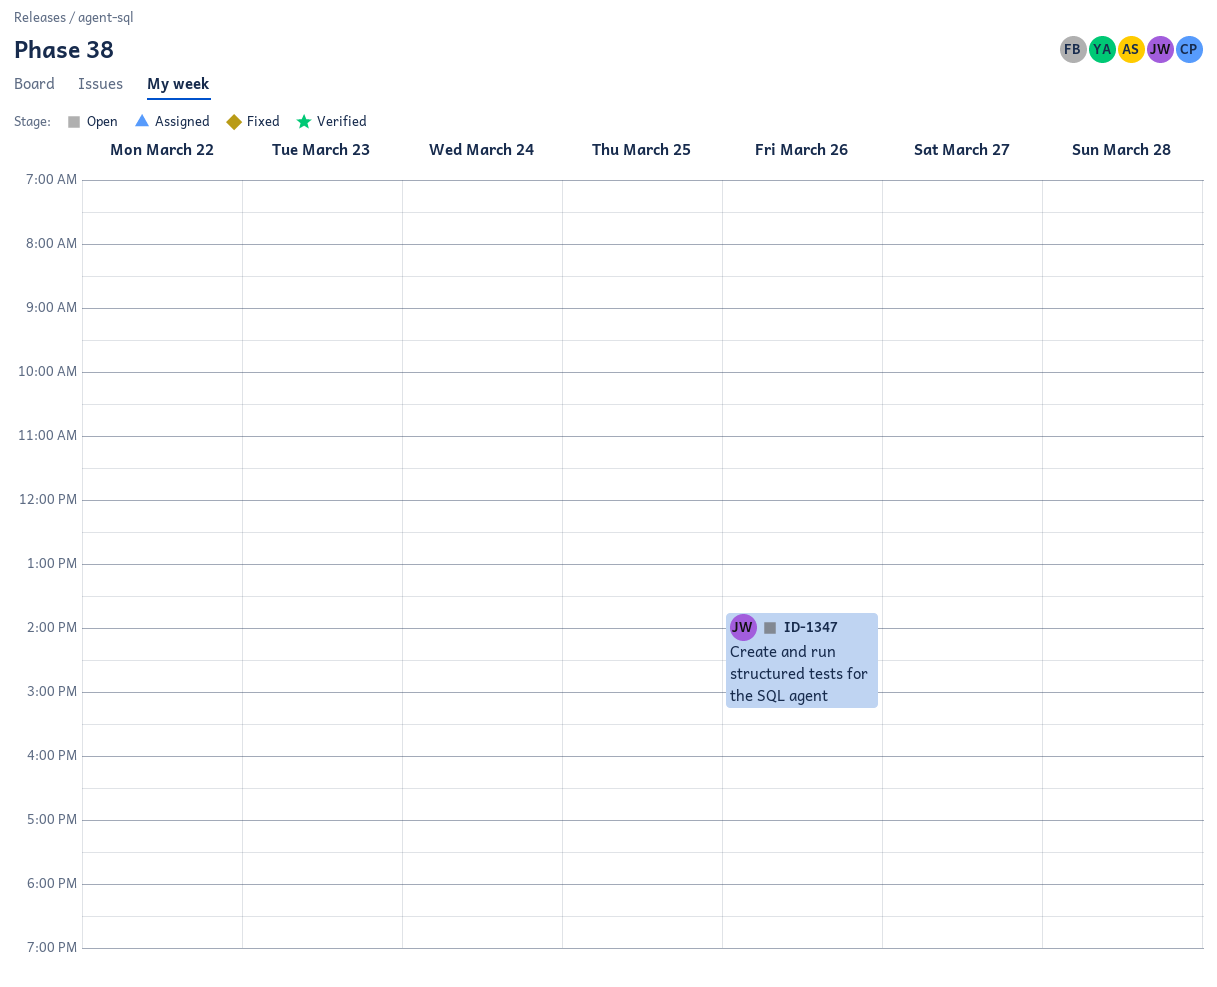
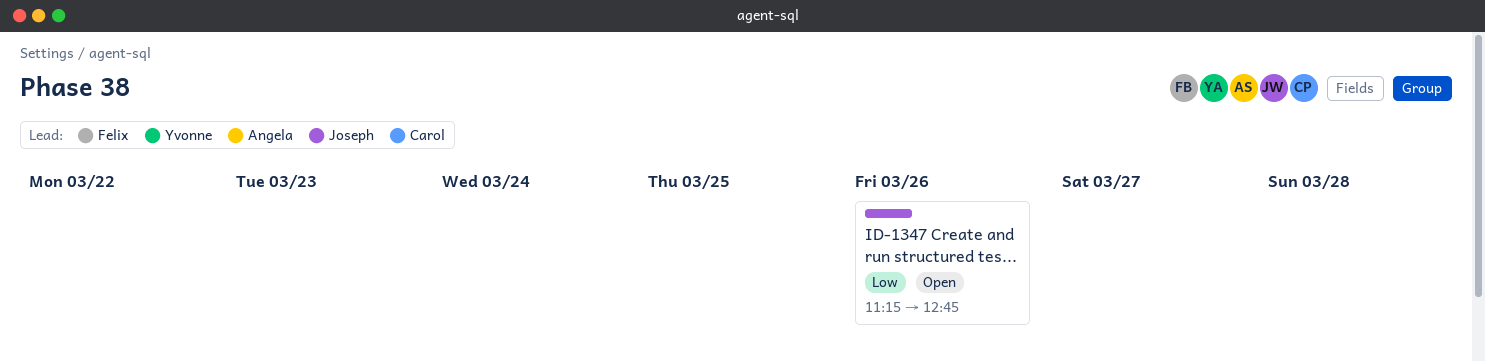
ID-1347, begins: 13:45 -> 11:15
ID-1347, ends: 15:15 -> 12:45

